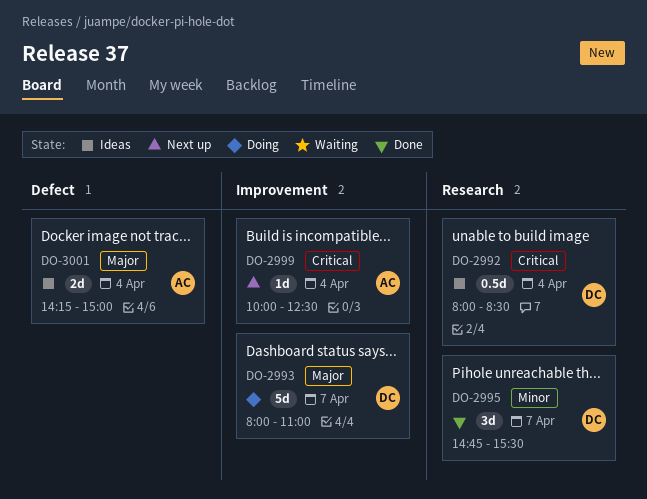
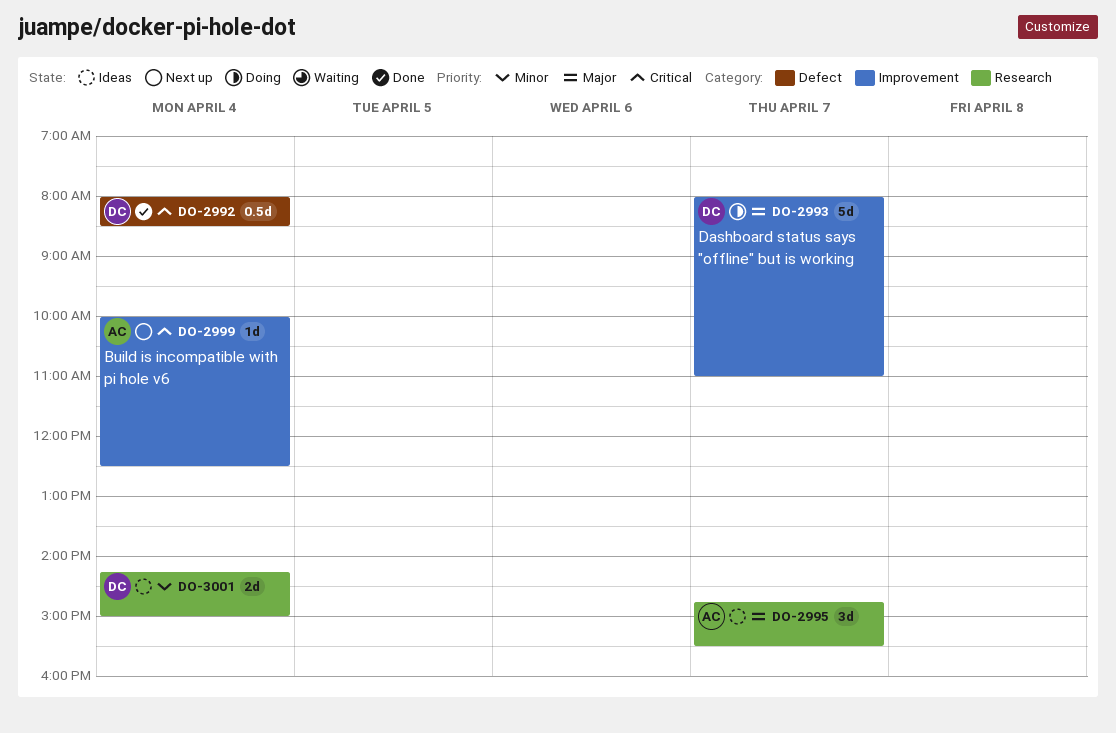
DO-2992, status: Ideas -> Done
DO-2992, label: Research -> Defect
DO-2995, status: Done -> Ideas
DO-2995, owner: DC -> AC
DO-2995, priority: Minor -> Major
DO-3001, owner: AC -> DC
DO-3001, priority: Major -> Minor
DO-3001, label: Defect -> Research

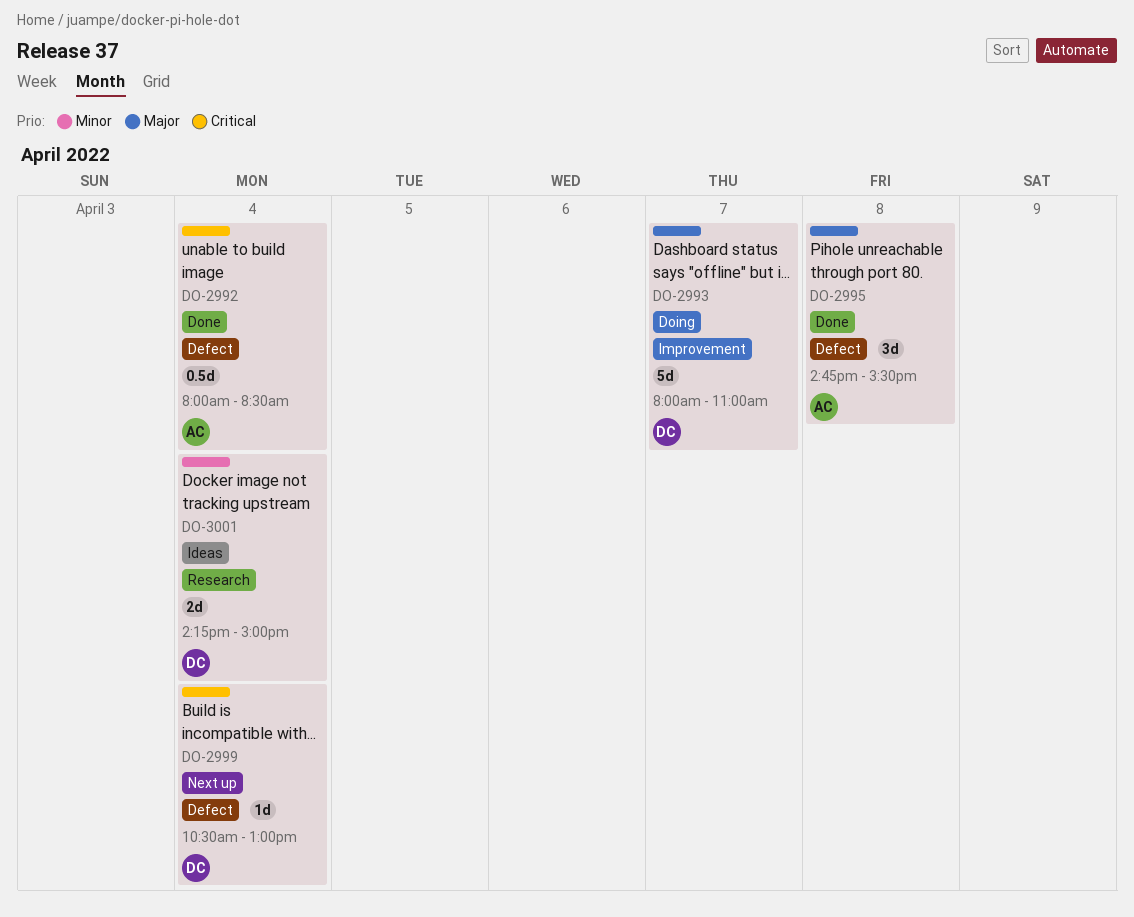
DO-2992, owner: DC -> AC
DO-2995, status: Ideas -> Done
DO-2995, label: Research -> Defect
DO-2995, day: Apr 7 -> Apr 8
DO-2999, owner: AC -> DC
DO-2999, label: Improvement -> Defect
DO-2999, begins: 10:00 -> 10:30
DO-2999, ends: 12:30 -> 13:00

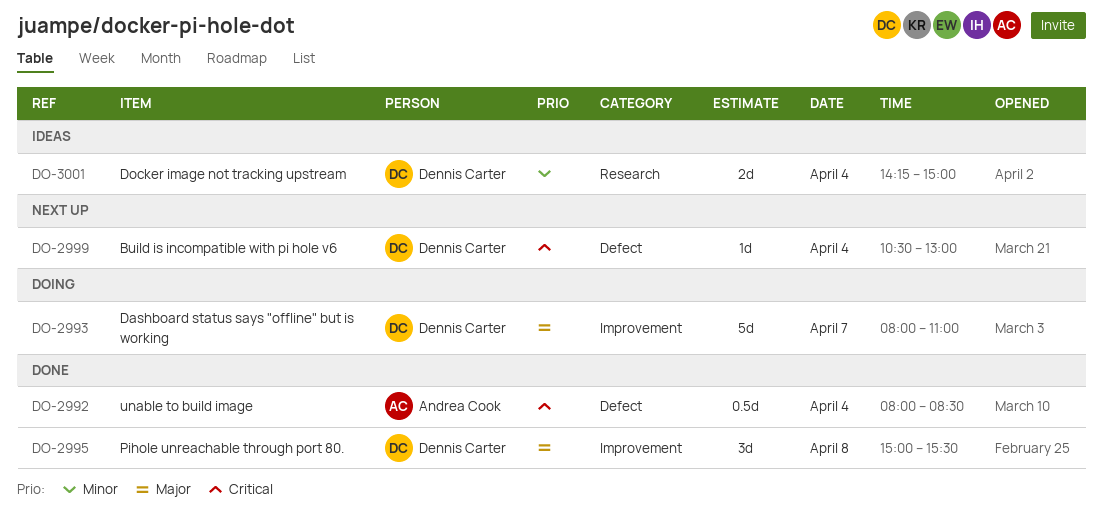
DO-2995, owner: Andrea Cook -> Dennis Carter
DO-2995, label: Defect -> Improvement
DO-2995, begins: 14:45 -> 15:00

